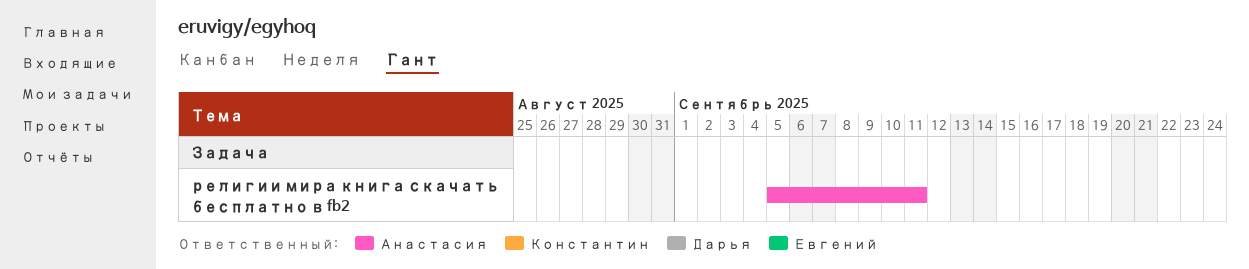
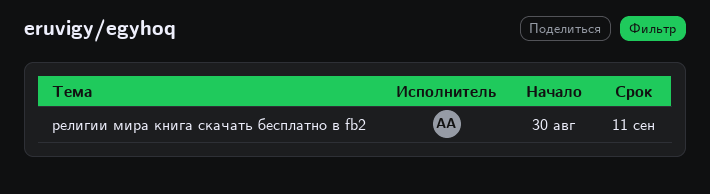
религии мира книга скачать бесплатно в fb2, start: Sep 5 -> Aug 30

